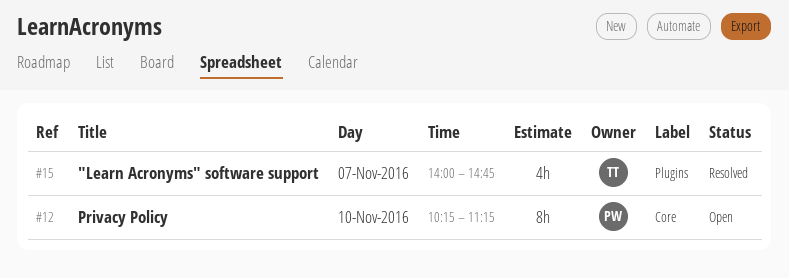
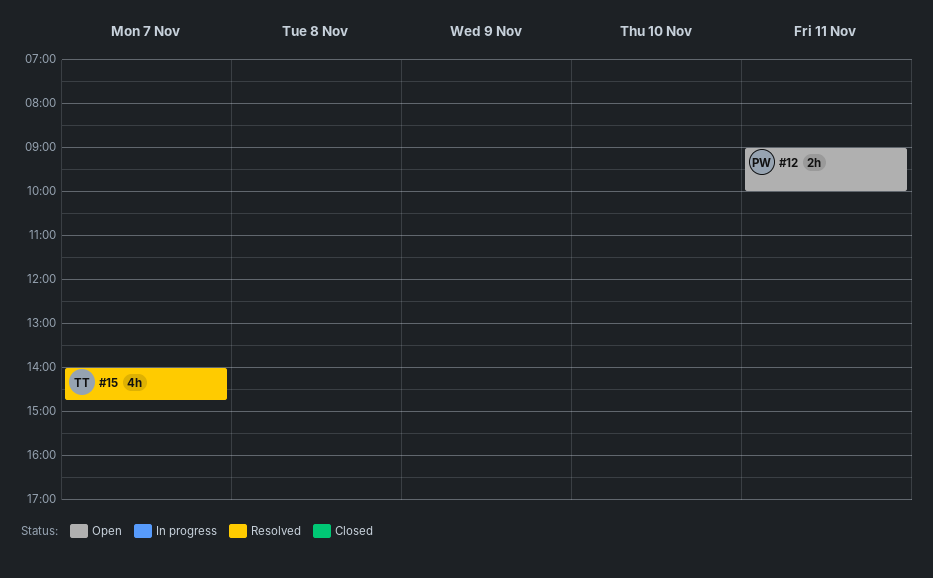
#12, estimate: 8h -> 2h
#12, day: Nov 10 -> Nov 11
#12, begins: 10:15 -> 09:00
#12, ends: 11:15 -> 10:00

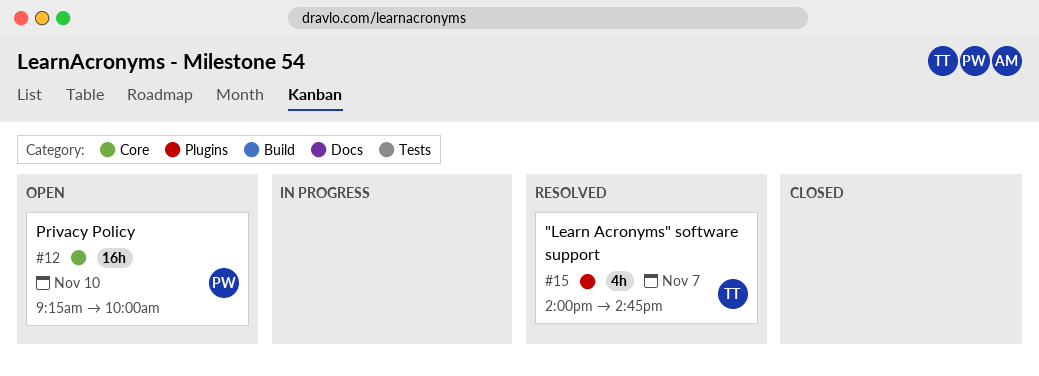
#12, estimate: 2h -> 16h
#12, day: Nov 11 -> Nov 10
#12, begins: 09:00 -> 09:15

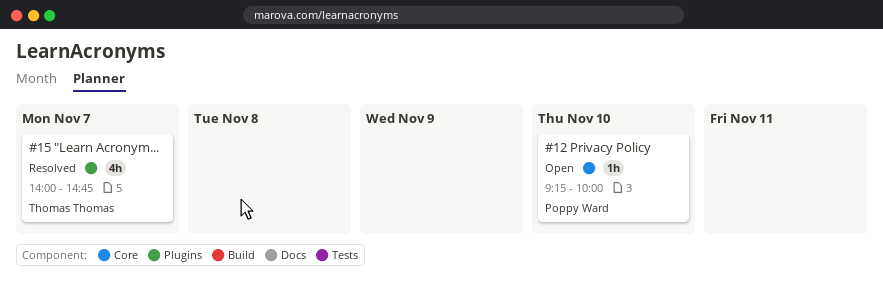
#12, estimate: 16h -> 1h

